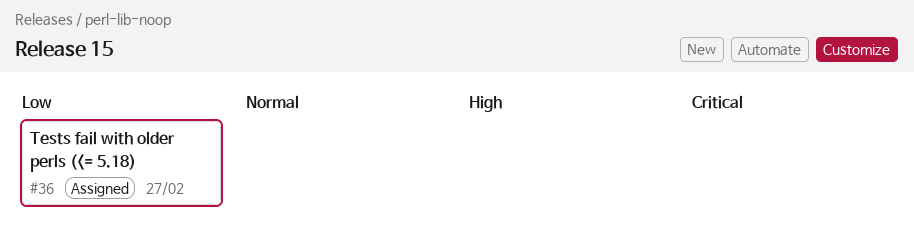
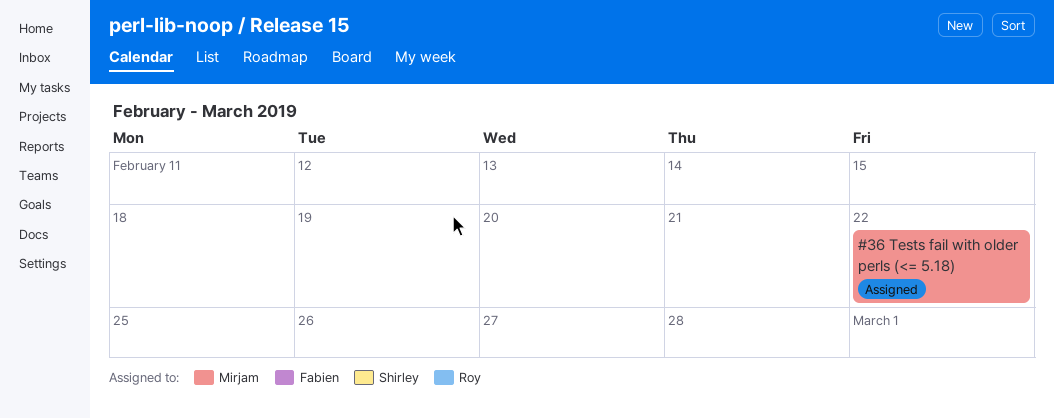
#36, due: Feb 27 -> Feb 22

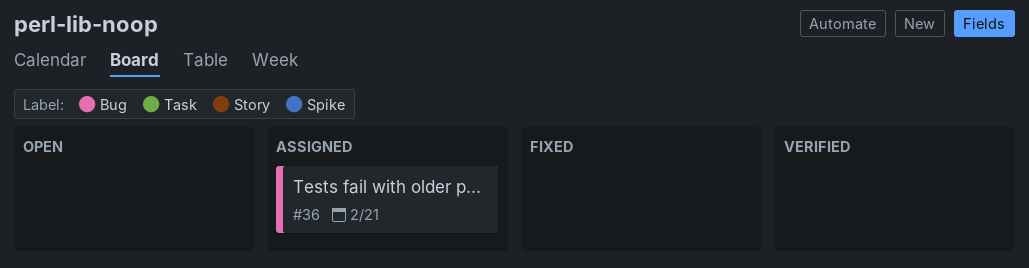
#36, due: Feb 22 -> Feb 21

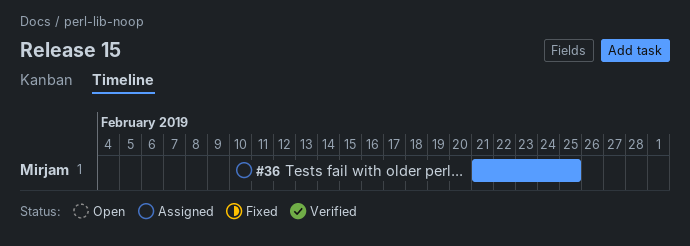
#36, due: Feb 21 -> Feb 25

